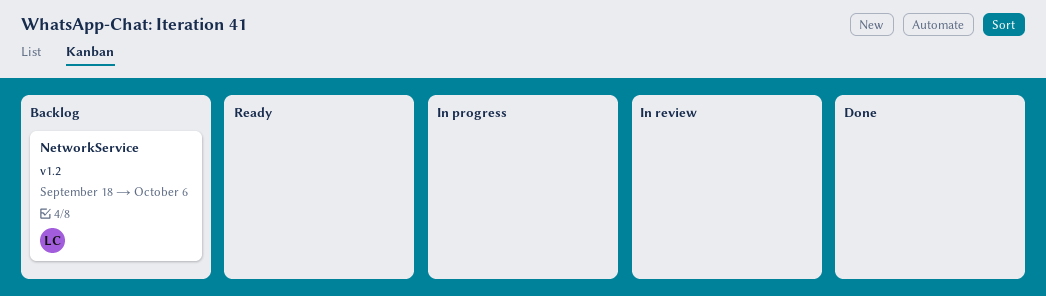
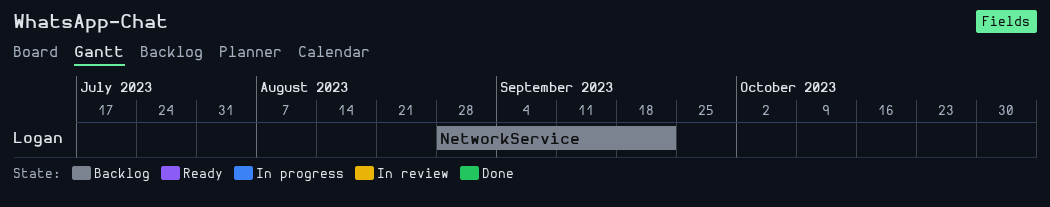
NetworkService, start: Sep 18 -> Aug 28
NetworkService, due: Oct 6 -> Sep 22

